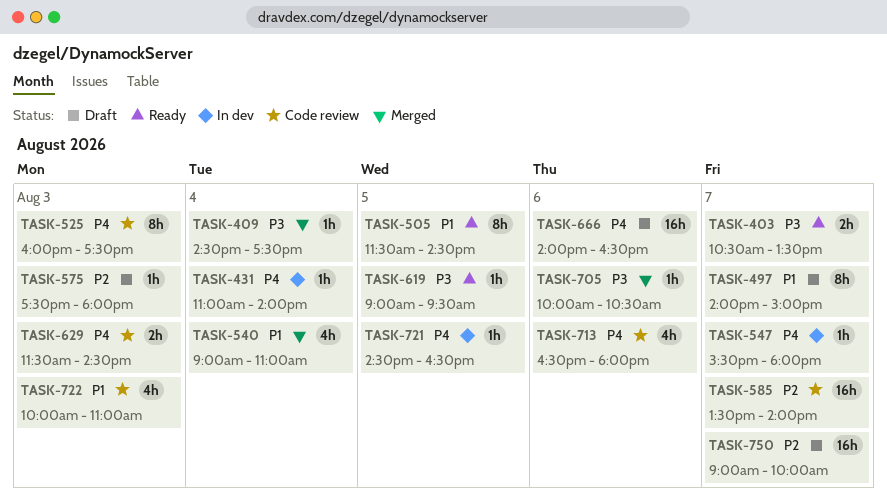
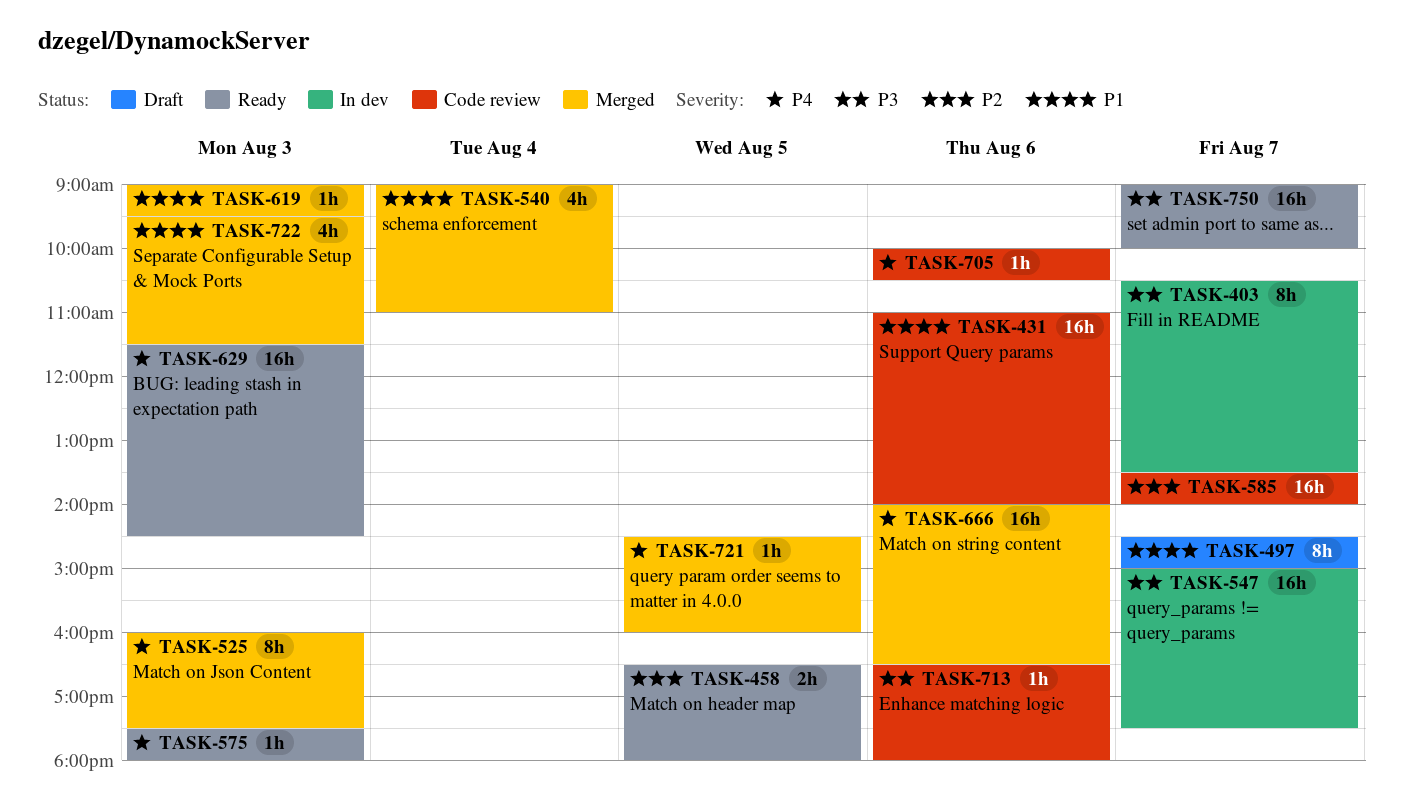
TASK-403, status: Ready -> In dev
TASK-403, estimate: 2h -> 8h
TASK-409: present -> none
TASK-431, status: In dev -> Code review
TASK-431, priority: P4 -> P1
TASK-431, estimate: 1h -> 16h
TASK-431, day: Aug 4 -> Aug 6
TASK-458: none -> present
TASK-497, begins: 14:00 -> 14:30
TASK-505: present -> none
TASK-525, status: Code review -> Merged
TASK-547, priority: P4 -> P3
TASK-547, estimate: 1h -> 16h
TASK-547, begins: 15:30 -> 15:00
TASK-547, ends: 18:00 -> 17:30
TASK-575, status: Draft -> Ready
TASK-575, priority: P2 -> P4
TASK-619, status: Ready -> Merged
TASK-619, priority: P3 -> P1
TASK-619, day: Aug 5 -> Aug 3
TASK-629, status: Code review -> Ready
TASK-629, estimate: 2h -> 16h
TASK-666, status: Draft -> Merged
TASK-705, status: Merged -> Code review
TASK-705, priority: P3 -> P4
TASK-713, priority: P4 -> P3
TASK-713, estimate: 4h -> 1h
TASK-721, status: In dev -> Merged
TASK-721, ends: 16:30 -> 16:00
TASK-722, status: Code review -> Merged
TASK-722, begins: 10:00 -> 09:30
TASK-722, ends: 11:00 -> 11:30
TASK-750, status: Draft -> Ready
TASK-750, priority: P2 -> P3

